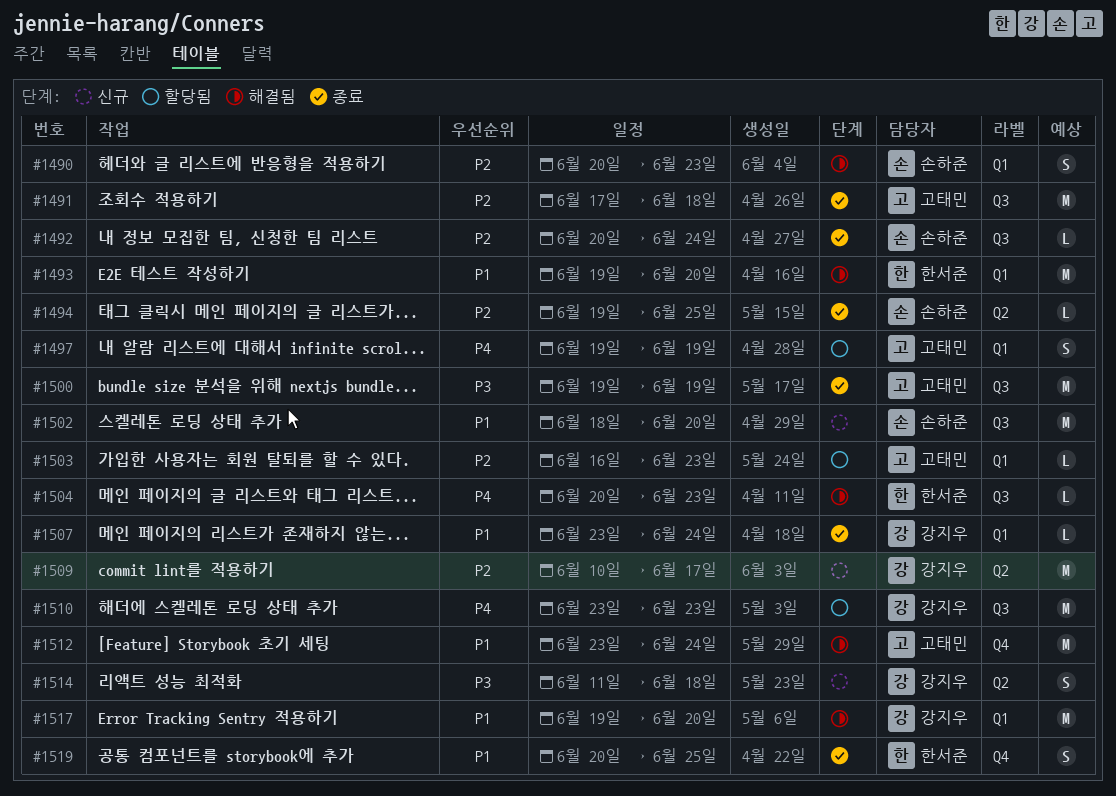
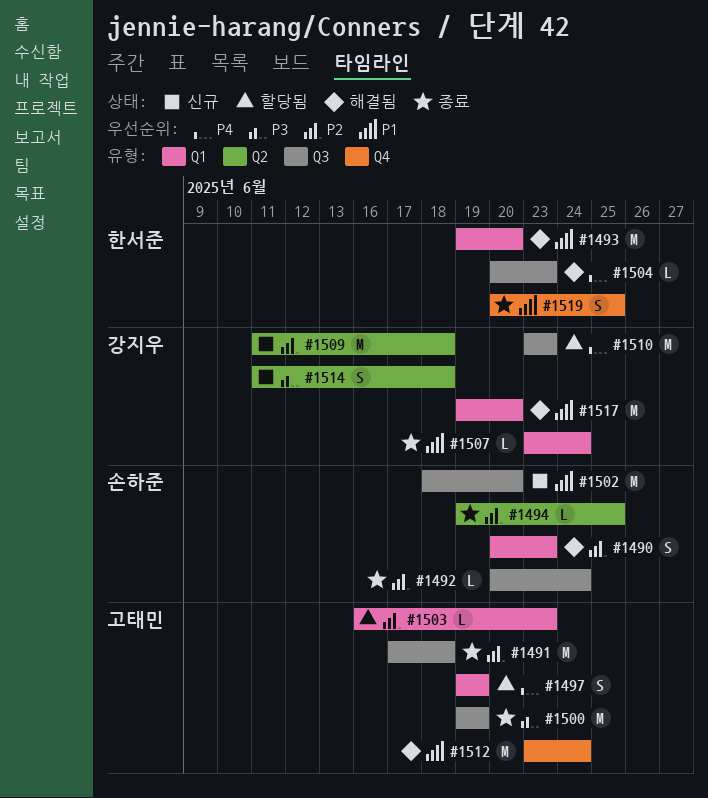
#1509, start: Jun 10 -> Jun 11
#1509, due: Jun 17 -> Jun 18

